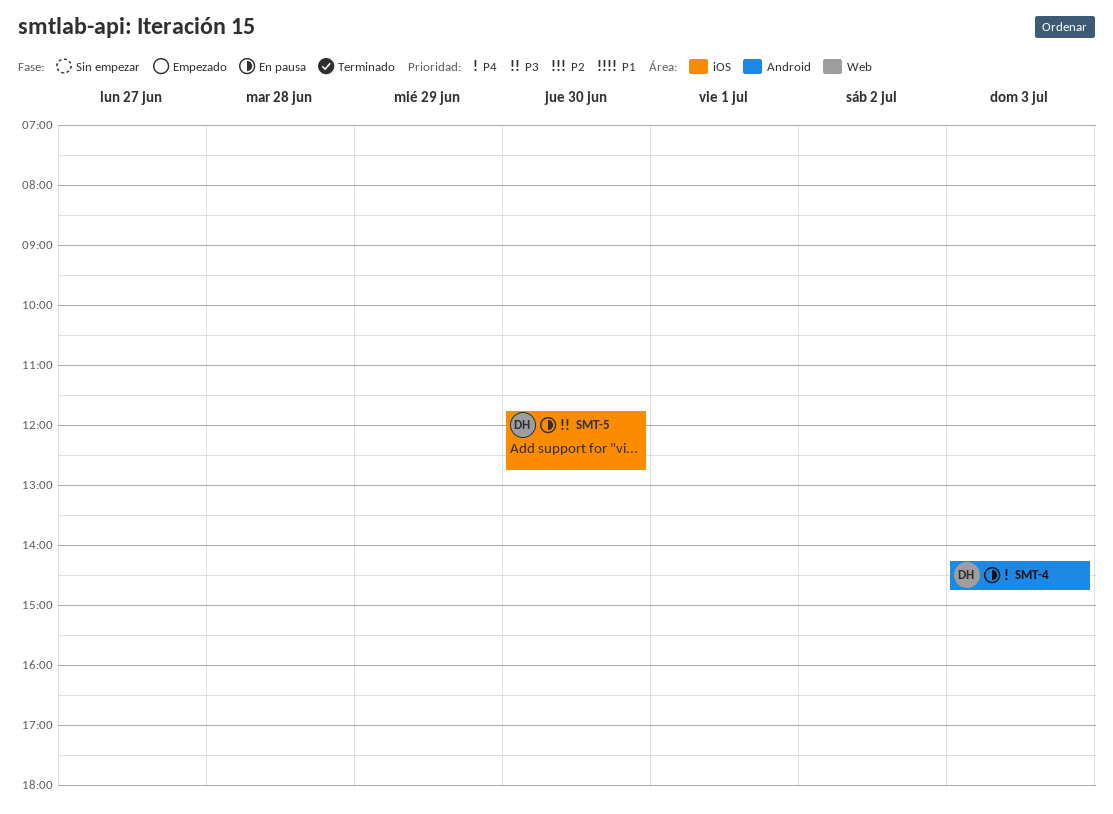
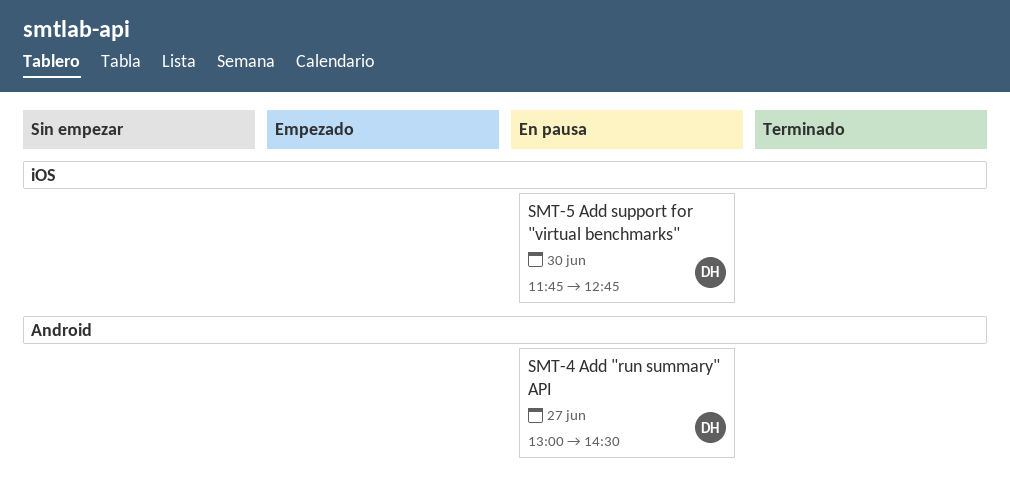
SMT-4, day: Jul 3 -> Jun 27
SMT-4, begins: 14:15 -> 13:00
SMT-4, ends: 14:45 -> 14:30

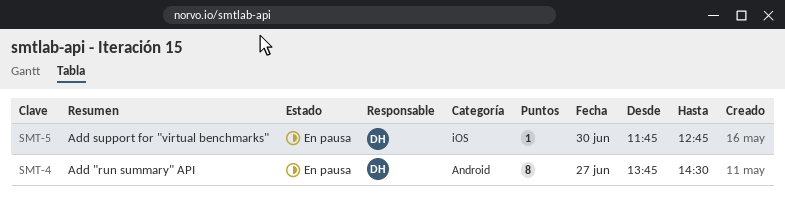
SMT-4, begins: 13:00 -> 13:45

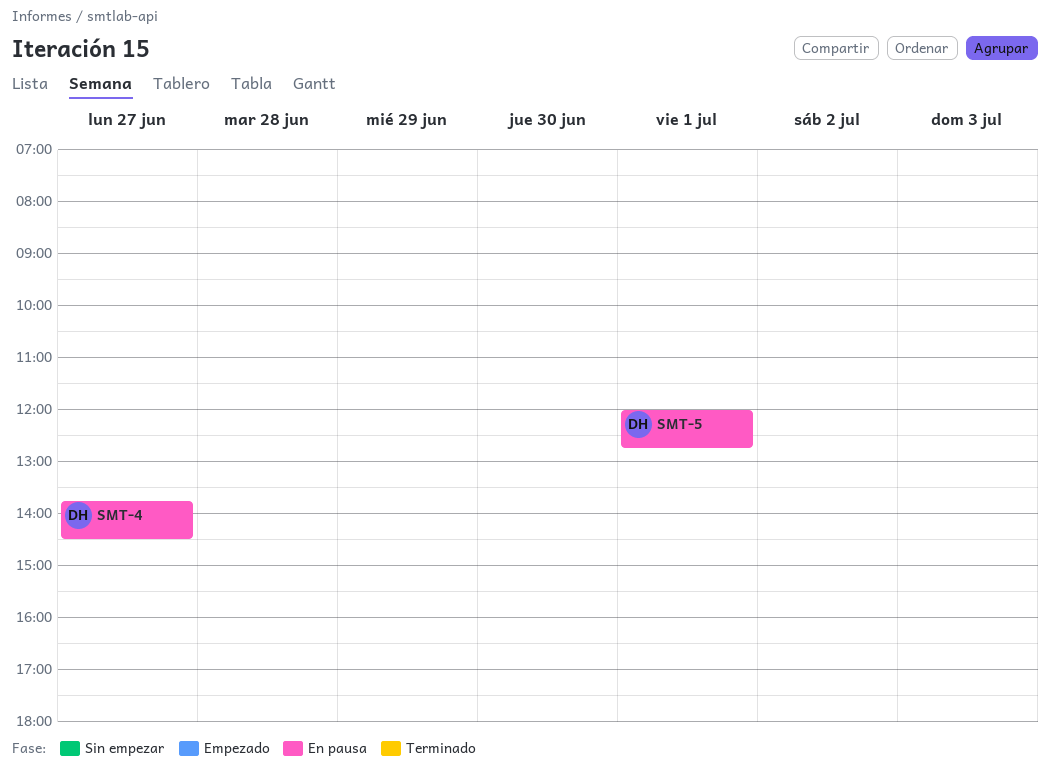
SMT-5, day: Jun 30 -> Jul 1
SMT-5, begins: 11:45 -> 12:00

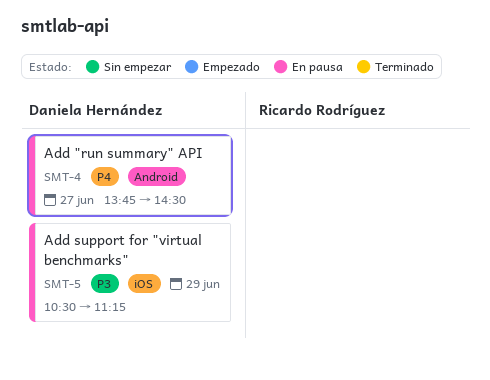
SMT-5, day: Jul 1 -> Jun 29
SMT-5, begins: 12:00 -> 10:30
SMT-5, ends: 12:45 -> 11:15

